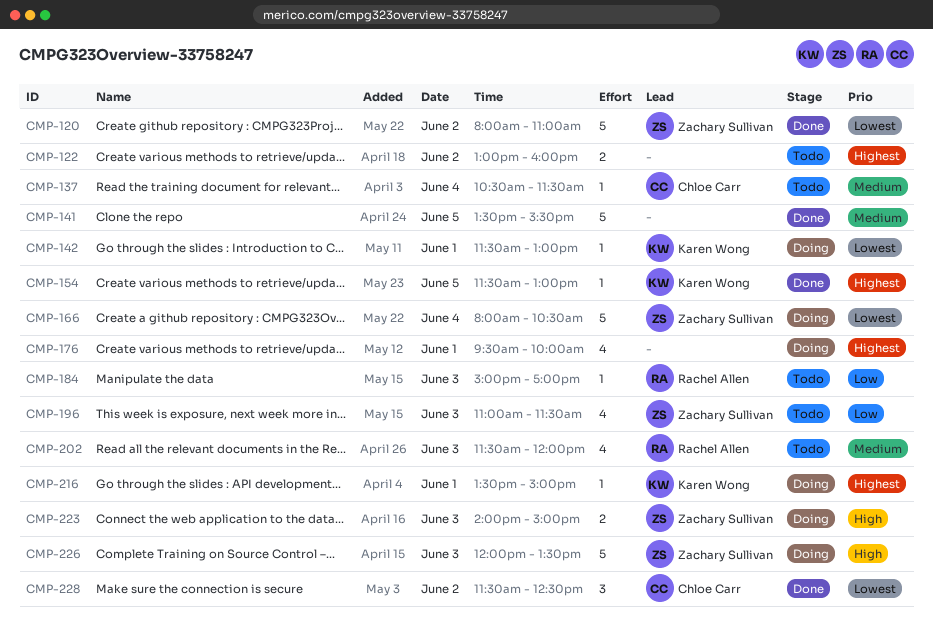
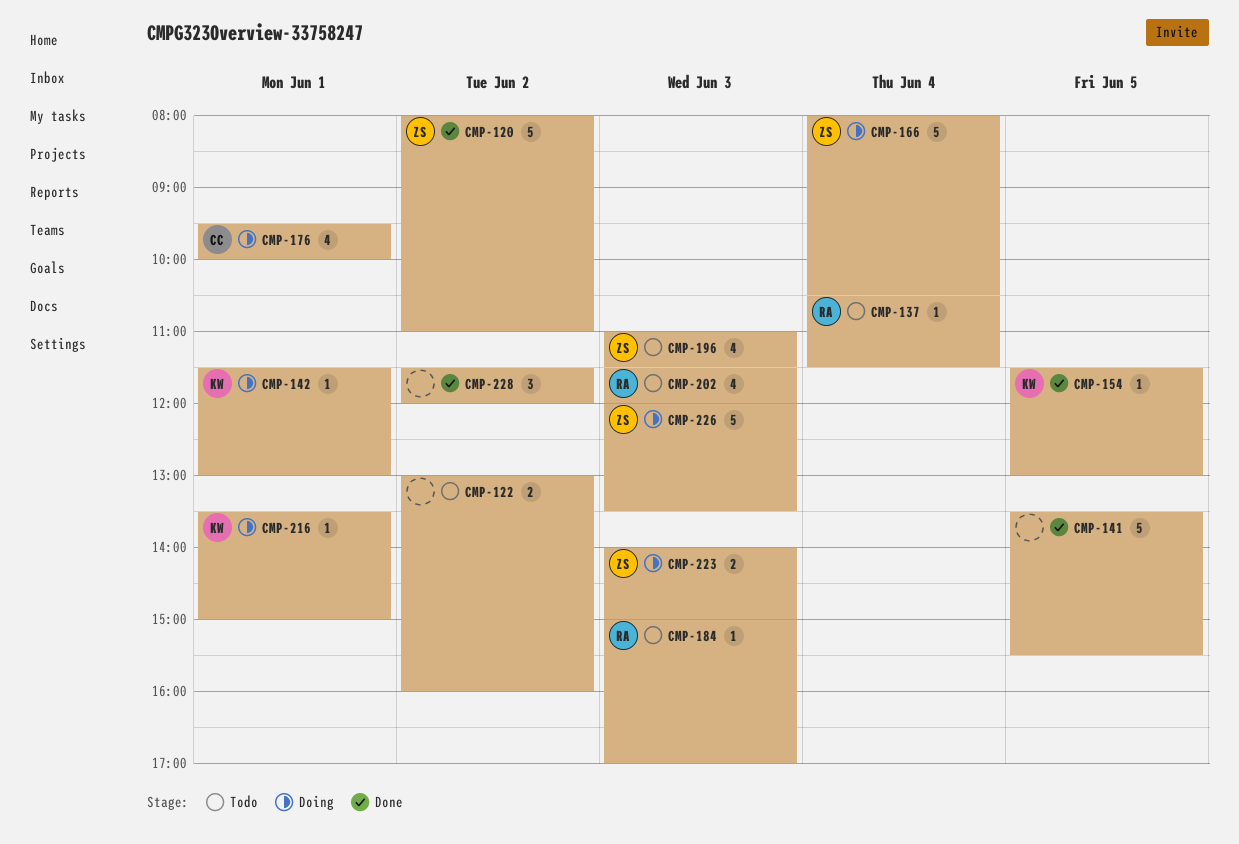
CMP-137, owner: Chloe Carr -> Rachel Allen
CMP-176, owner: none -> Chloe Carr
CMP-228, owner: Chloe Carr -> none
CMP-228, ends: 12:30 -> 12:00

